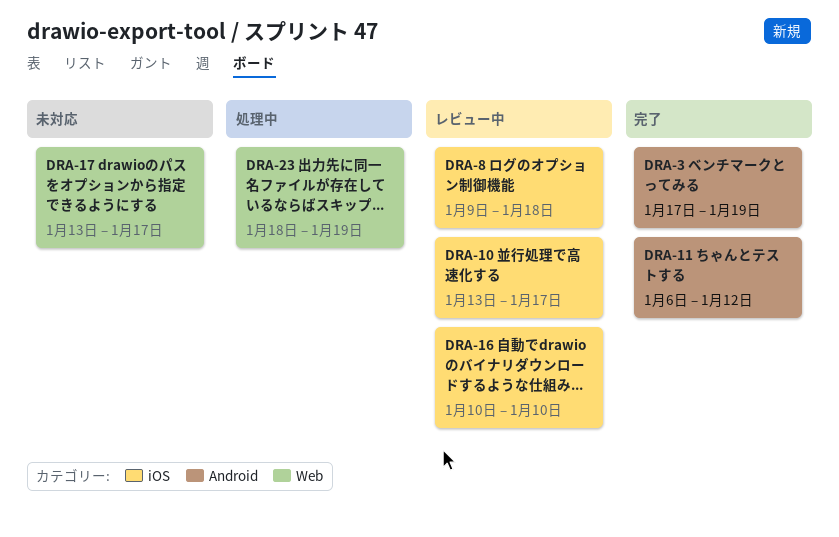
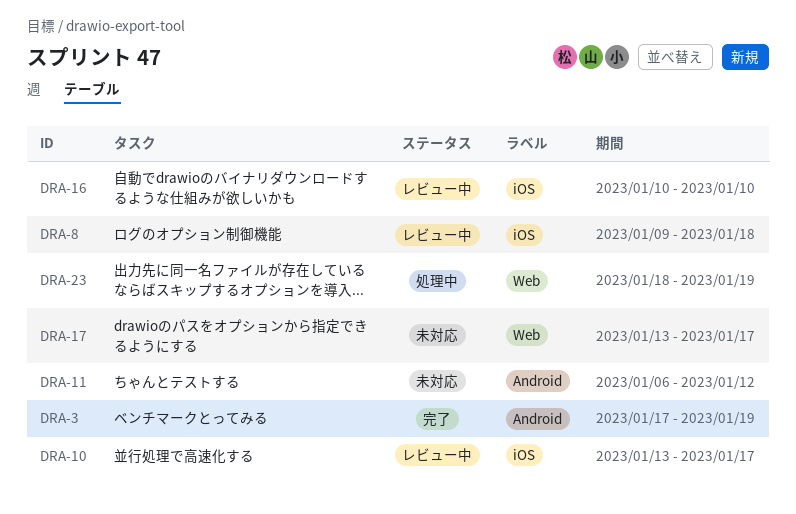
DRA-11, status: 完了 -> 未対応

